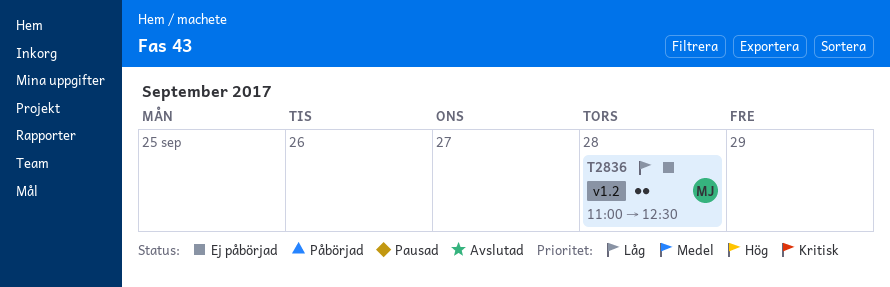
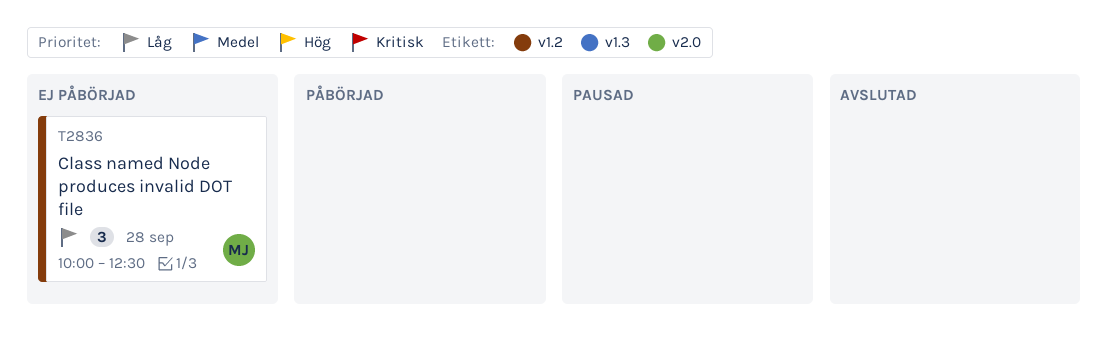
T2836, estimate: 2 -> 3
T2836, begins: 11:00 -> 10:00

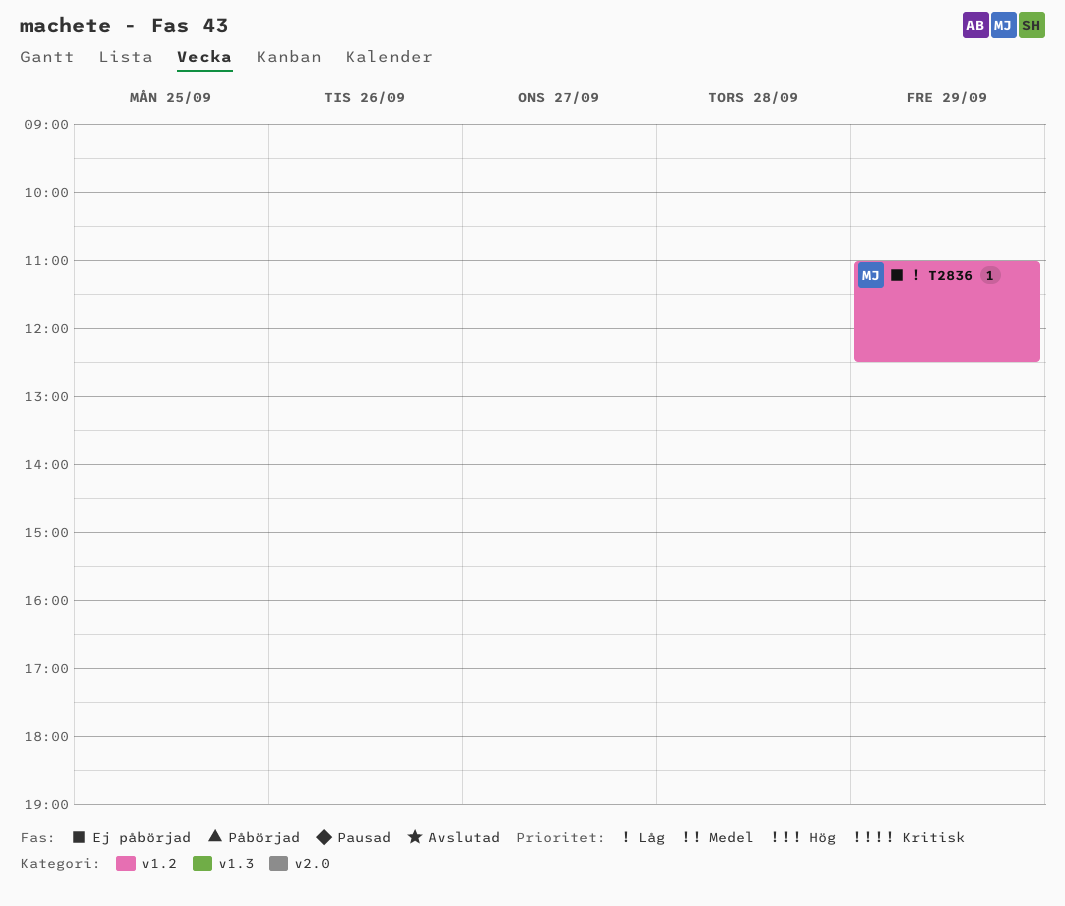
T2836, estimate: 3 -> 1
T2836, day: Sep 28 -> Sep 29
T2836, begins: 10:00 -> 11:00

